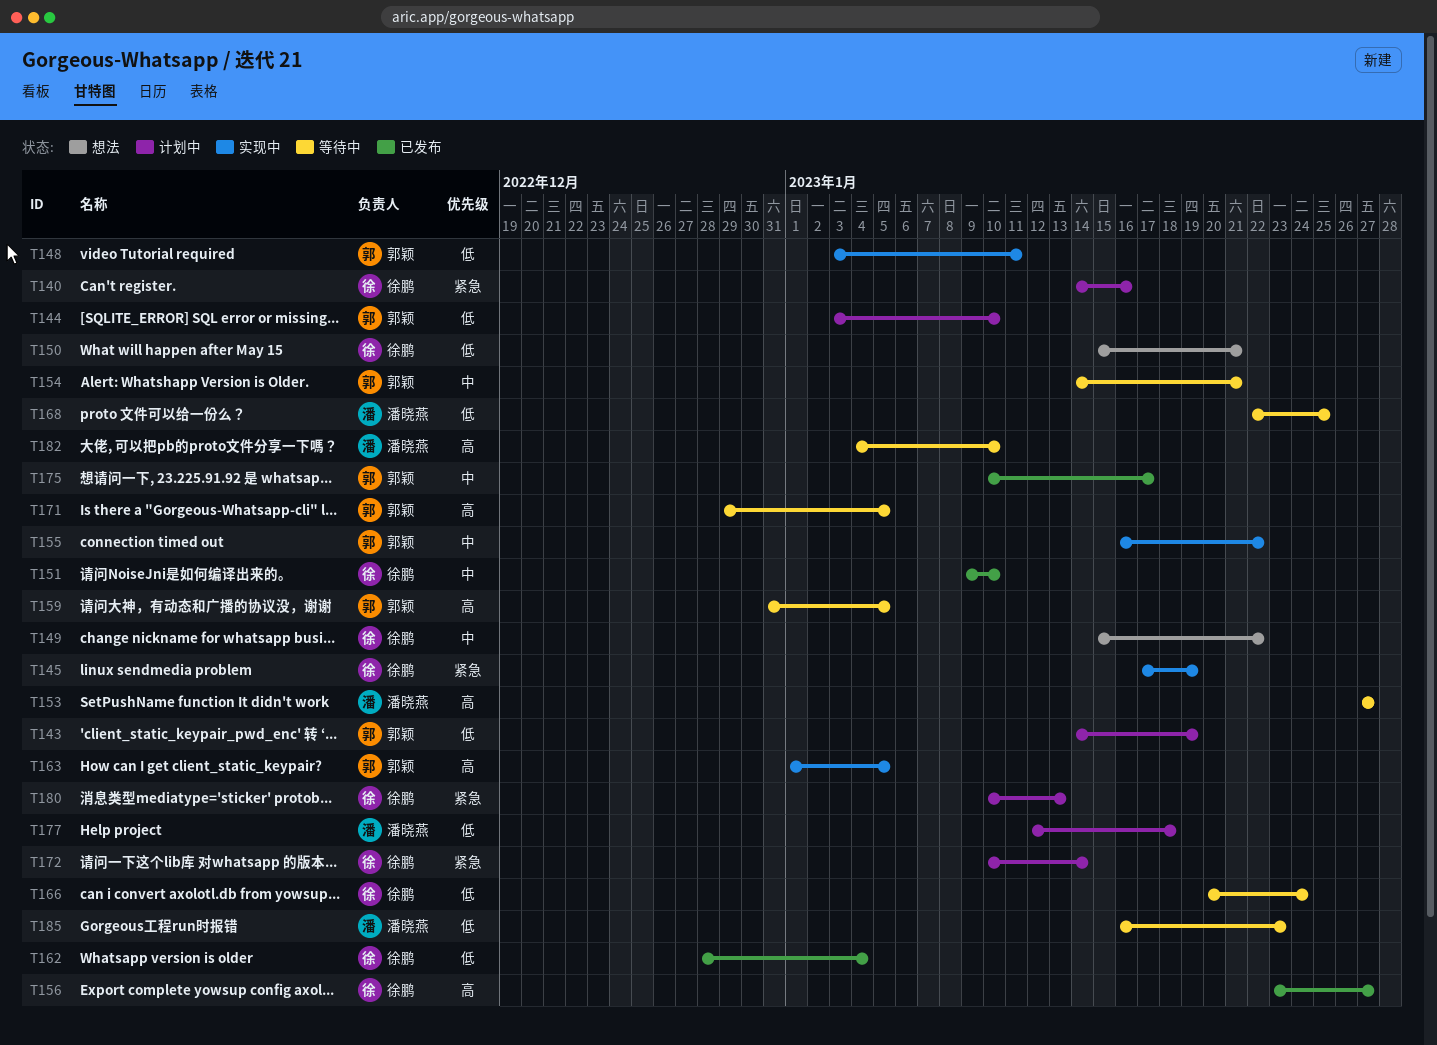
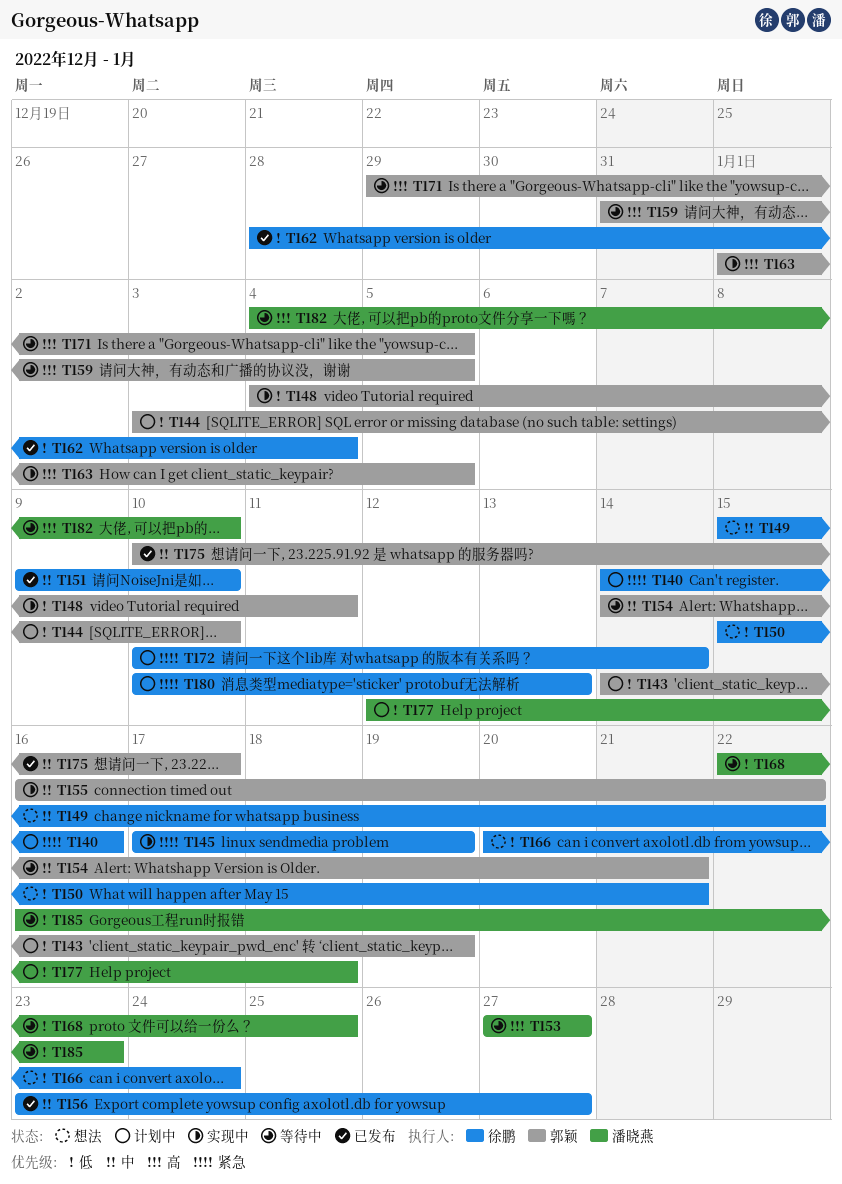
T148, start: Jan 3 -> Jan 4
T156, priority: 高 -> 中
T166, status: 等待中 -> 想法

